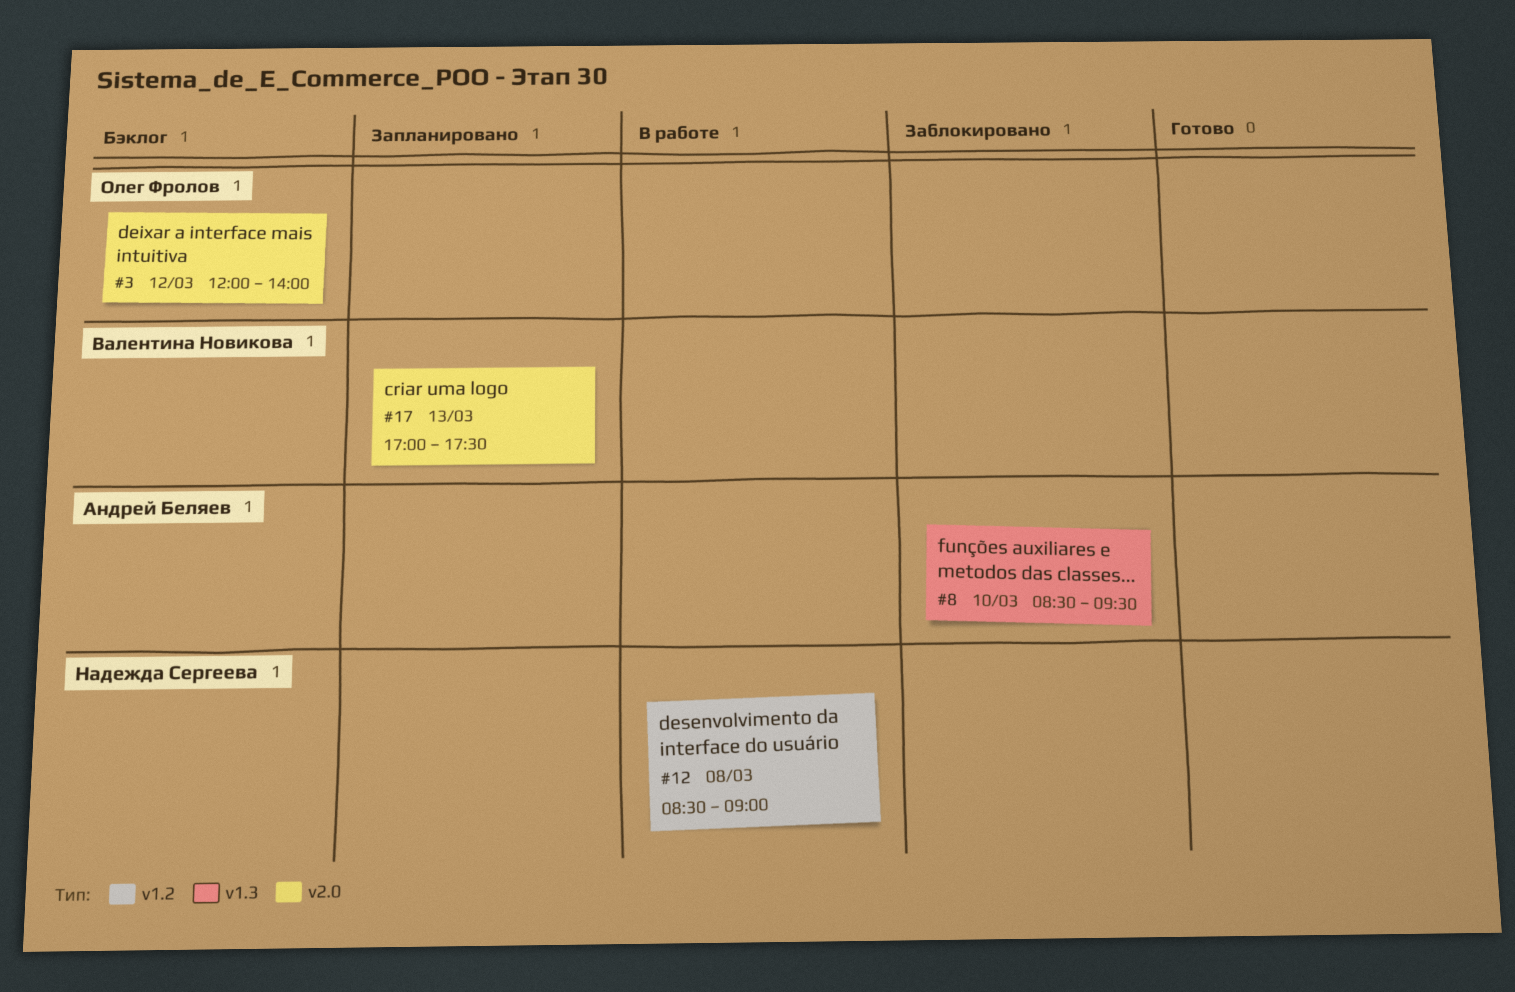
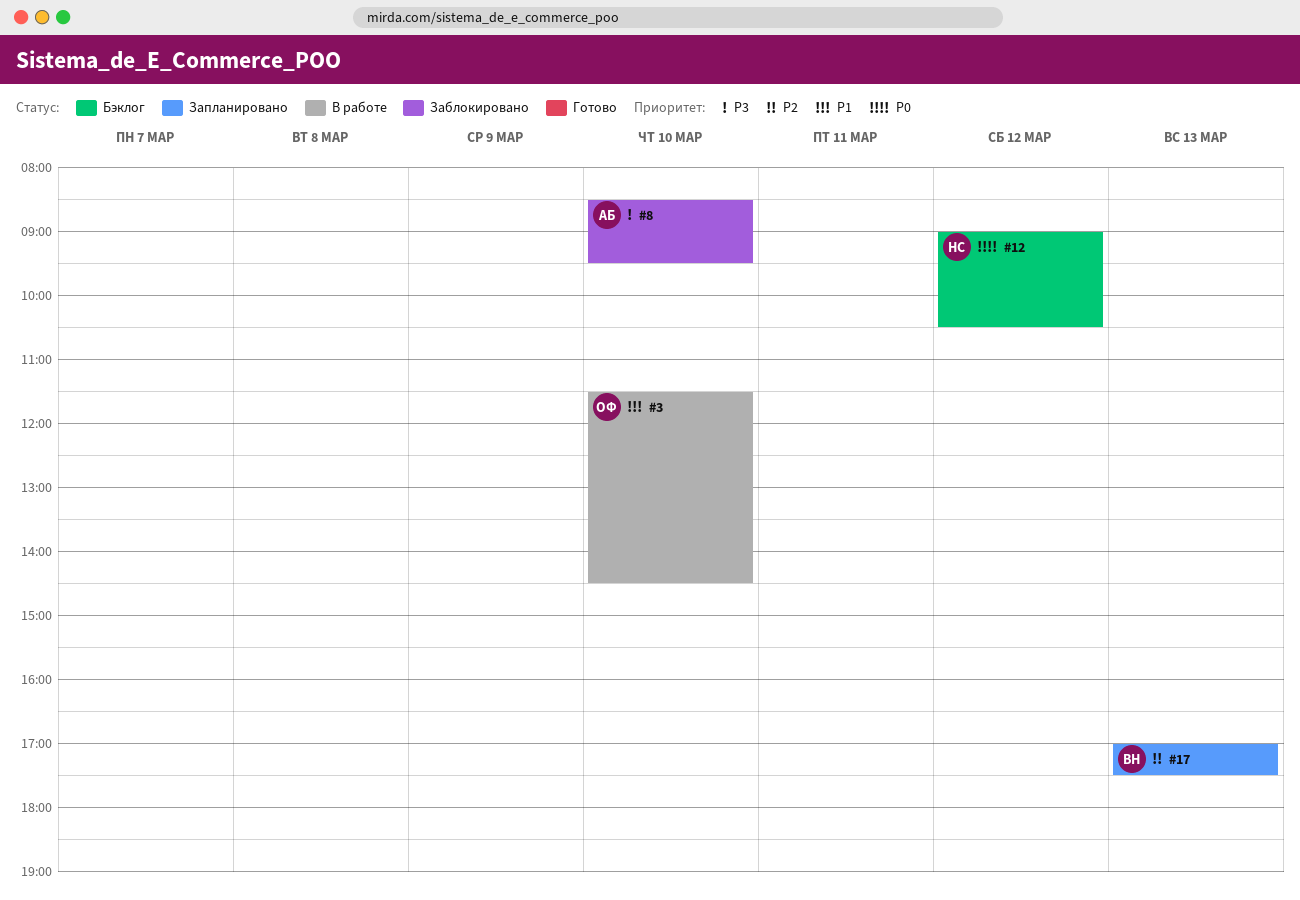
#3, status: Бэклог -> В работе
#3, day: Mar 12 -> Mar 10
#3, begins: 12:00 -> 11:30
#3, ends: 14:00 -> 14:30
#12, status: В работе -> Бэклог
#12, day: Mar 8 -> Mar 12
#12, begins: 08:30 -> 09:00
#12, ends: 09:00 -> 10:30

